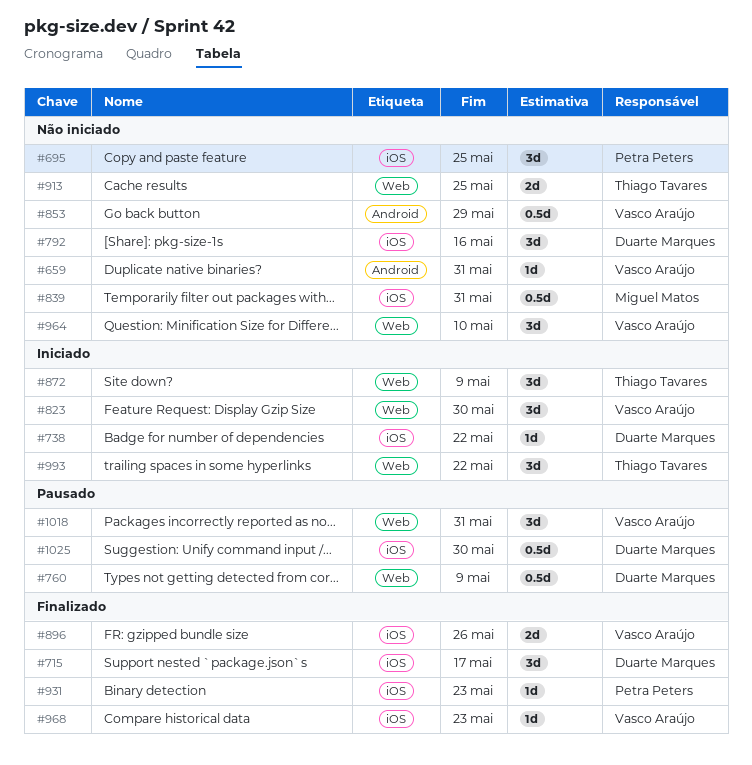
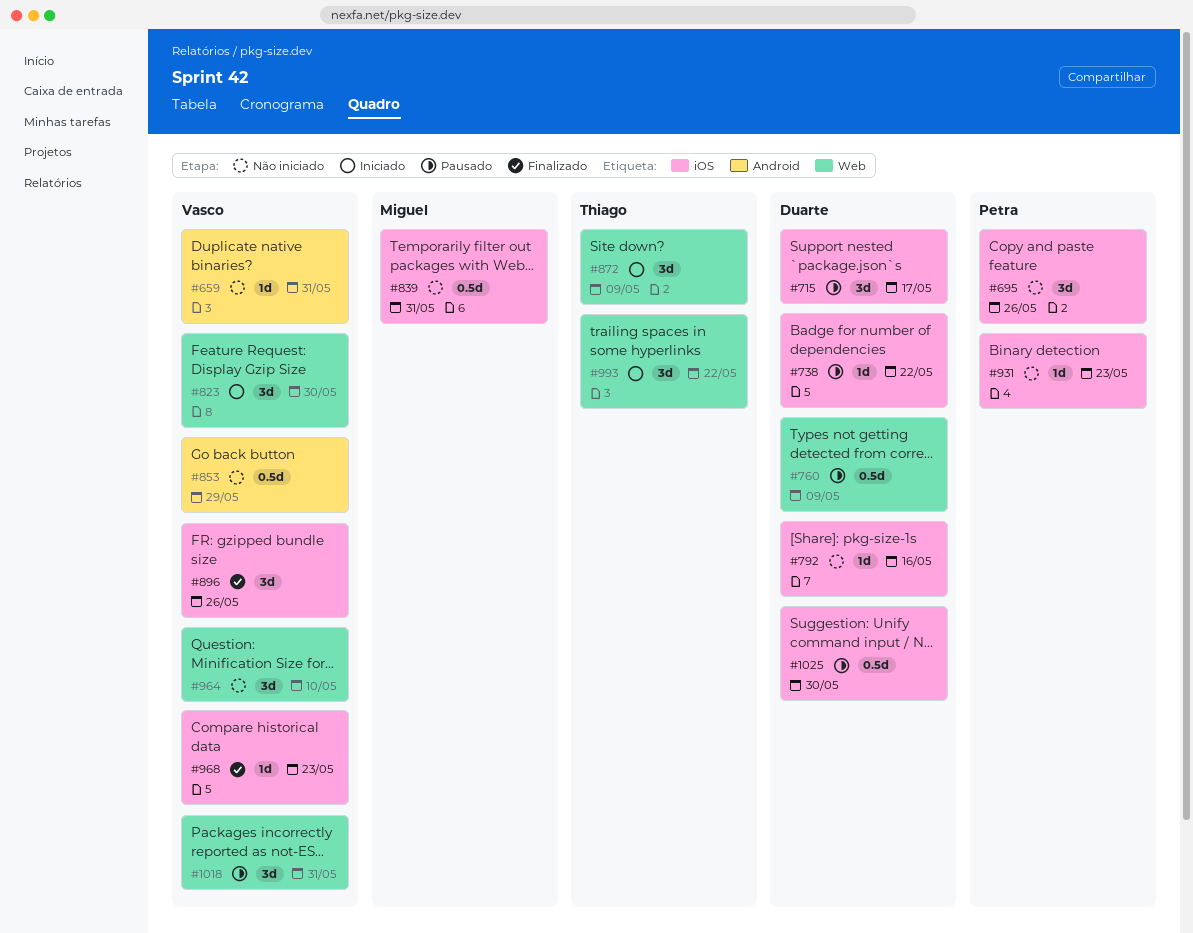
#695, due: May 25 -> May 26
#715, status: Finalizado -> Pausado
#738, status: Iniciado -> Pausado
#792, estimate: 3d -> 1d
#896, estimate: 2d -> 3d
#913: present -> none
#931, status: Finalizado -> Não iniciado

